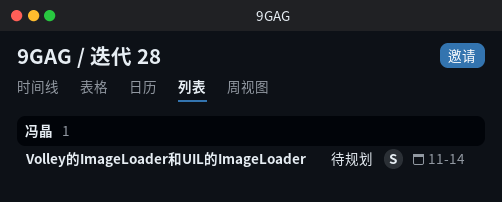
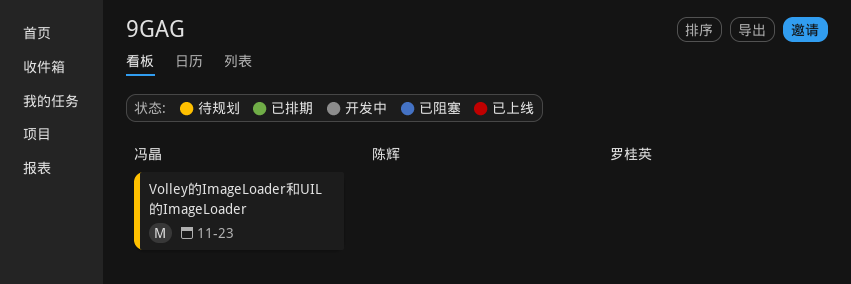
Volley的ImageLoader和UIL的ImageLoader, estimate: S -> M
Volley的ImageLoader和UIL的ImageLoader, due: Nov 14 -> Nov 23

